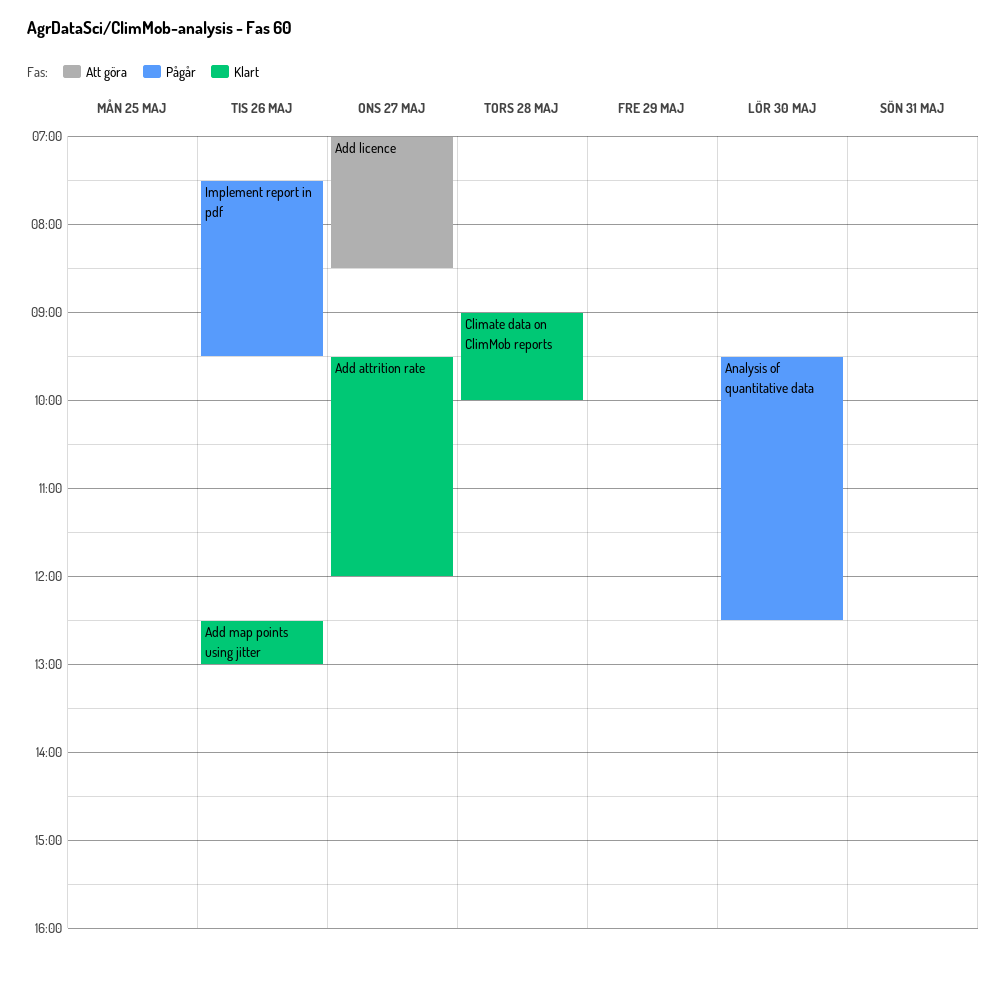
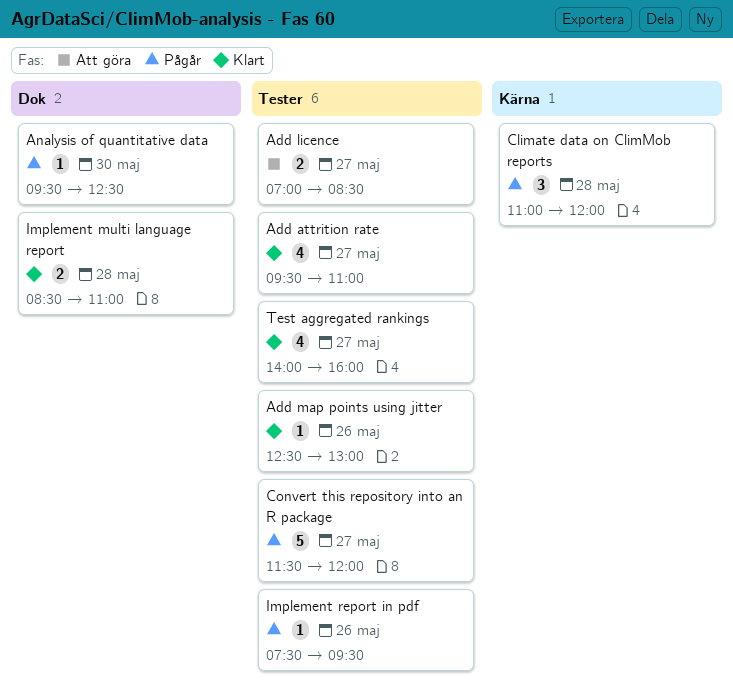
Add attrition rate, ends: 12:00 -> 11:00
Climate data on ClimMob reports, status: Klart -> Pågår
Climate data on ClimMob reports, begins: 09:00 -> 11:00
Climate data on ClimMob reports, ends: 10:00 -> 12:00
Convert this repository into an R package: none -> present
Implement multi language report: none -> present
Test aggregated rankings: none -> present

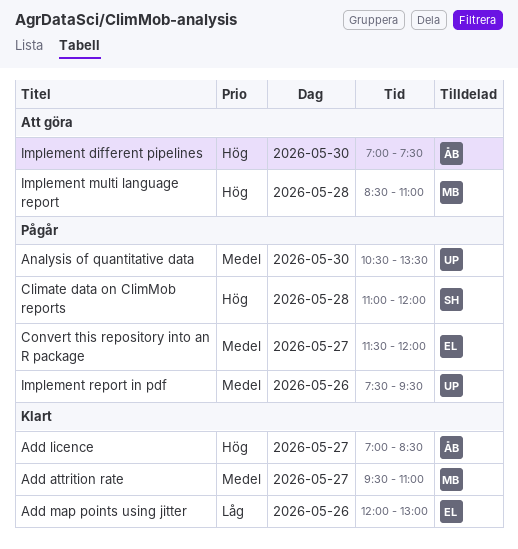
Add licence, status: Att göra -> Klart
Add map points using jitter, begins: 12:30 -> 12:00
Analysis of quantitative data, begins: 09:30 -> 10:30
Analysis of quantitative data, ends: 12:30 -> 13:30
Implement different pipelines: none -> present
Implement multi language report, status: Klart -> Att göra
Test aggregated rankings: present -> none

